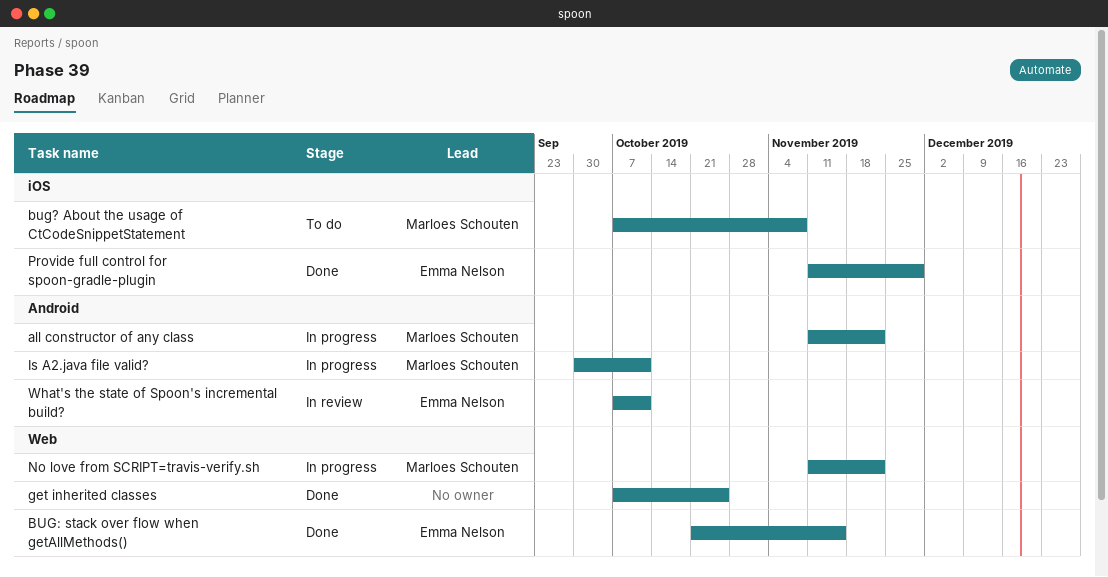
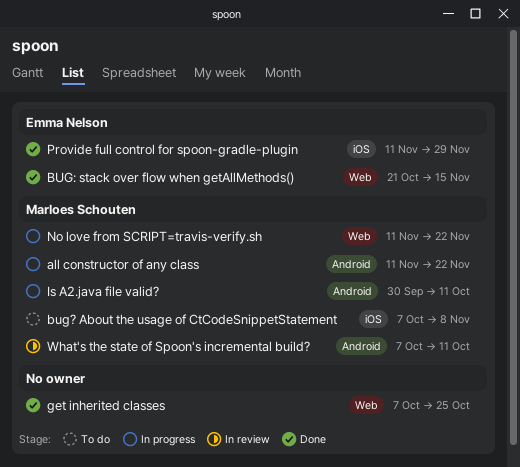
What's the state of Spoon's incremental build?, owner: Emma Nelson -> Marloes Schouten

